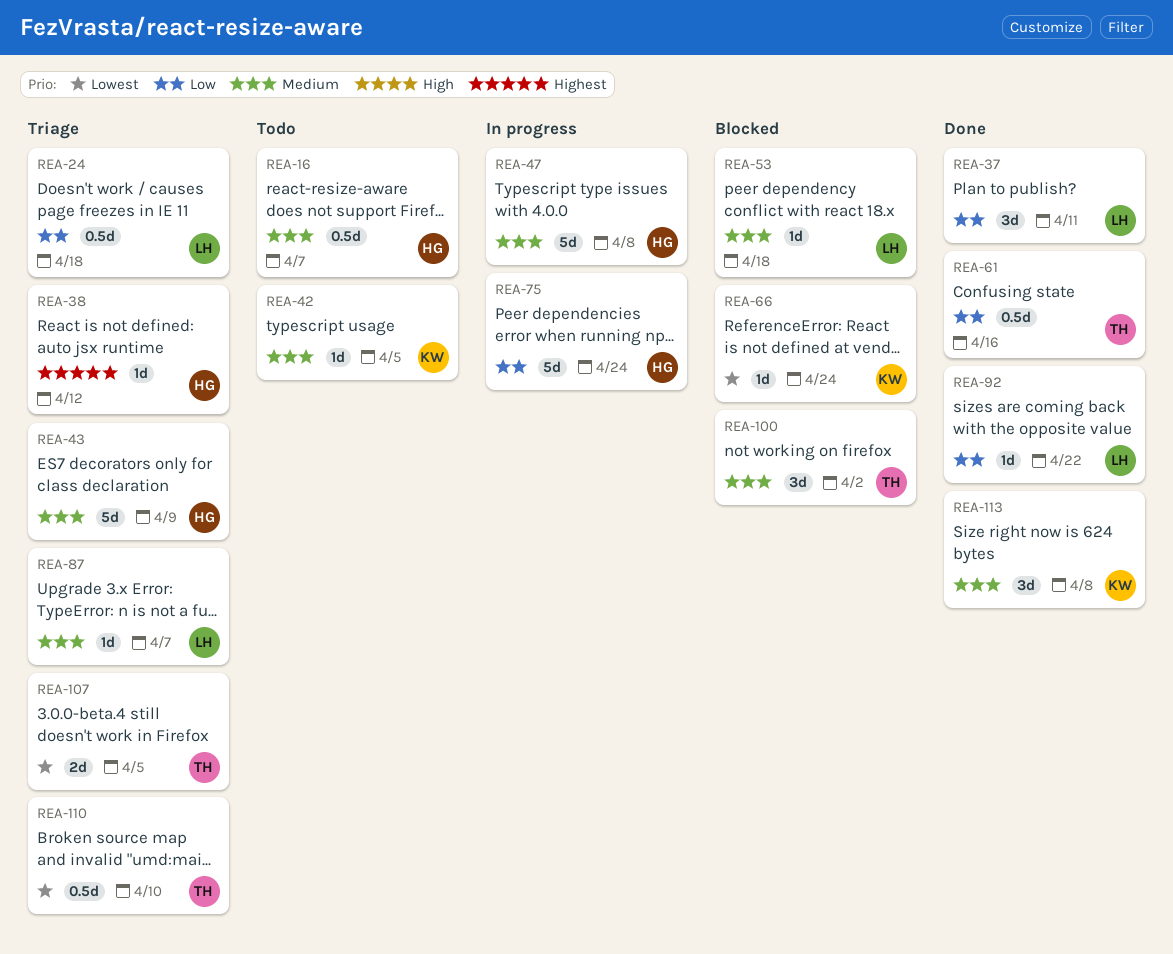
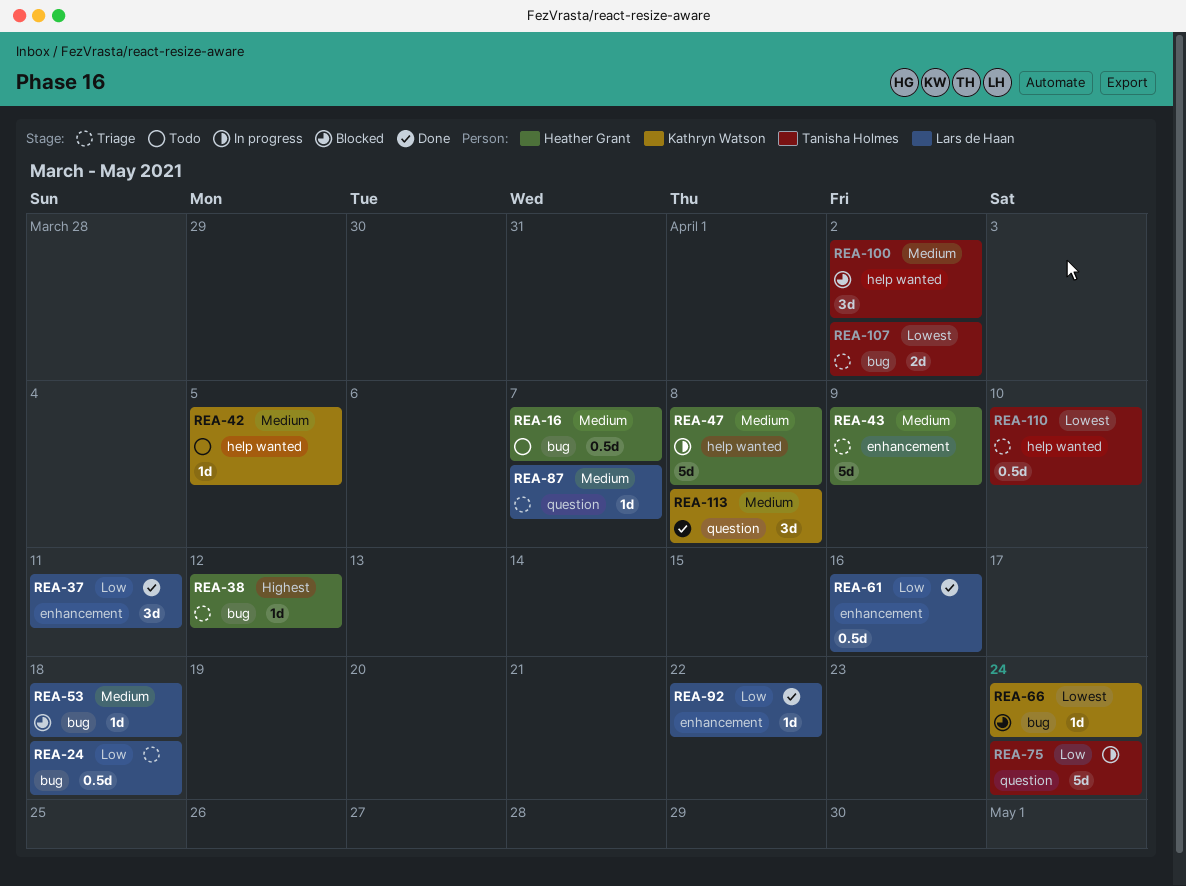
REA-61, owner: Tanisha Holmes -> Lars de Haan
REA-75, owner: Heather Grant -> Tanisha Holmes
REA-107, due: Apr 5 -> Apr 2

